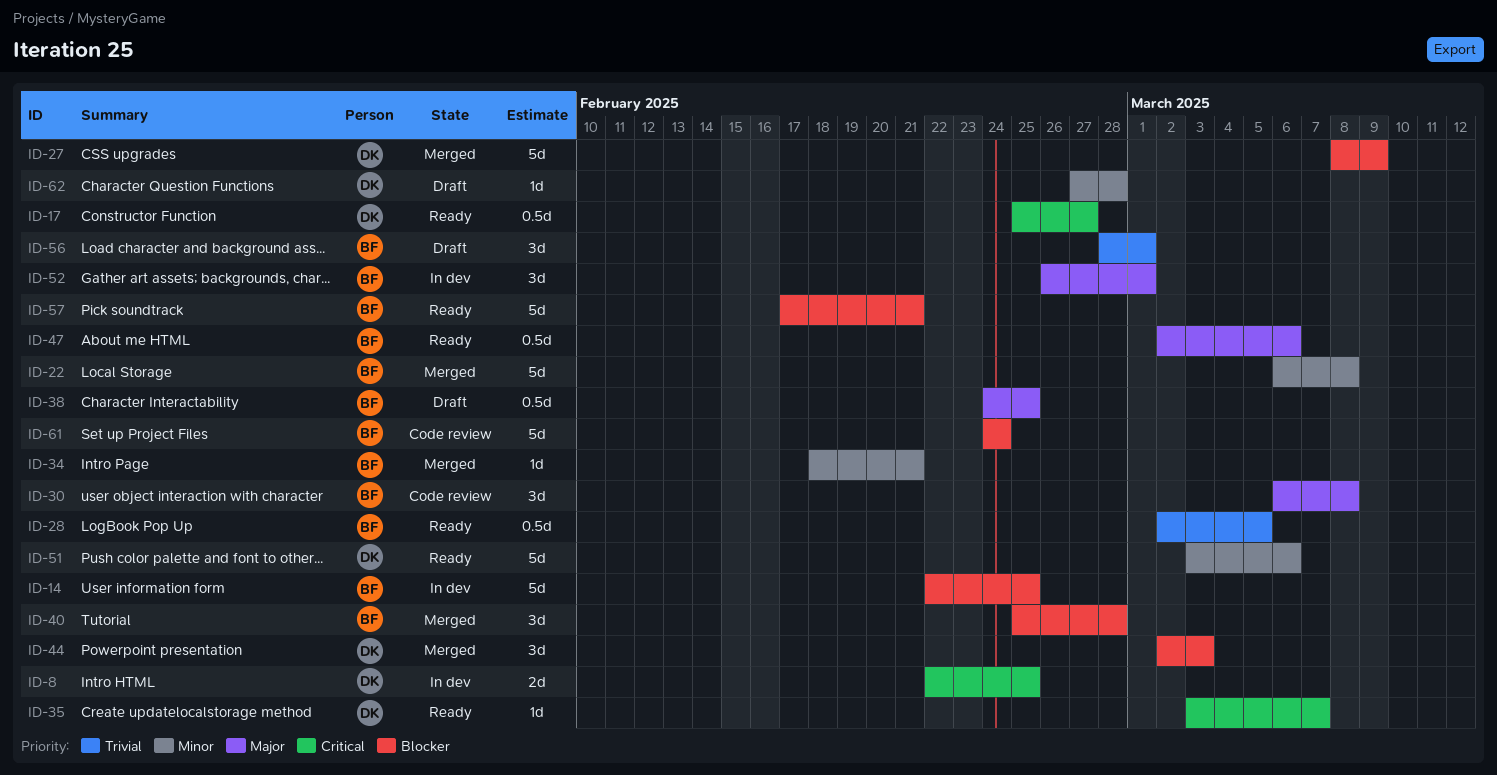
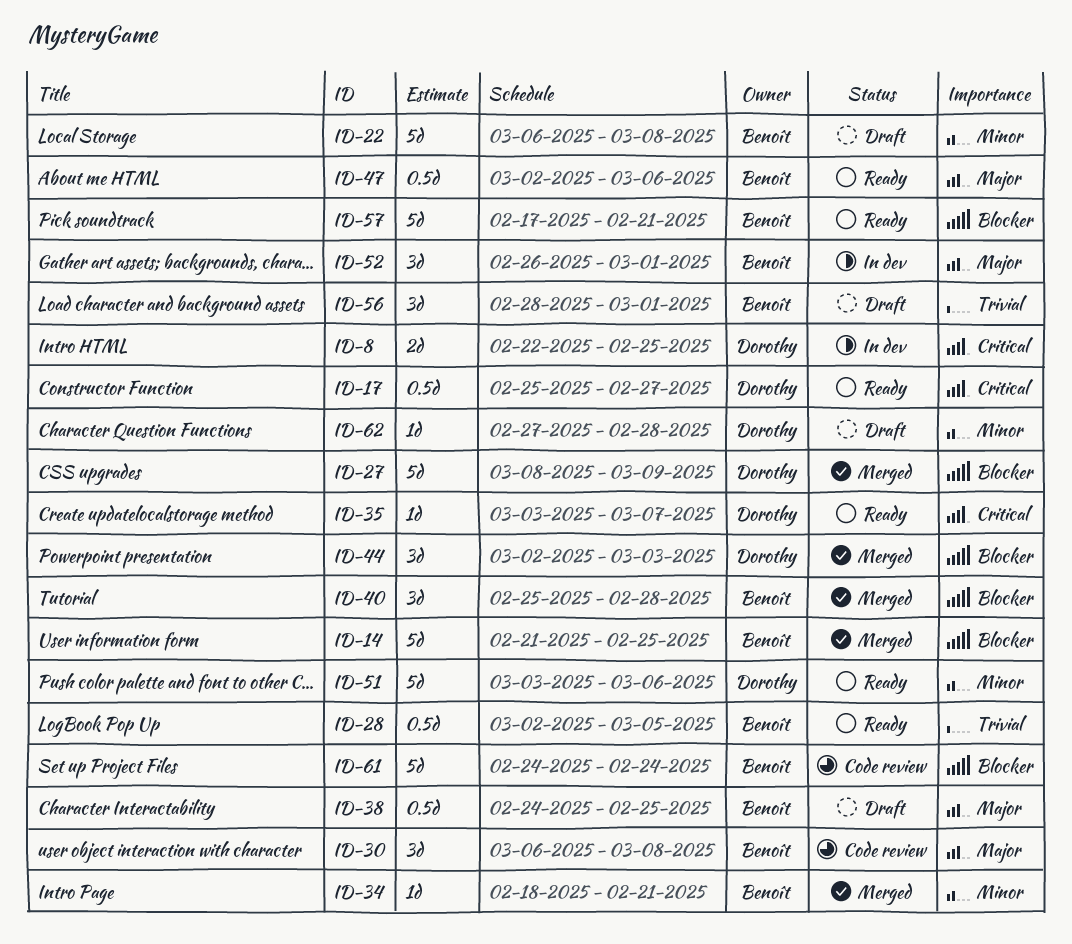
ID-14, status: In dev -> Merged
ID-14, start: Feb 22 -> Feb 21
ID-22, status: Merged -> Draft

